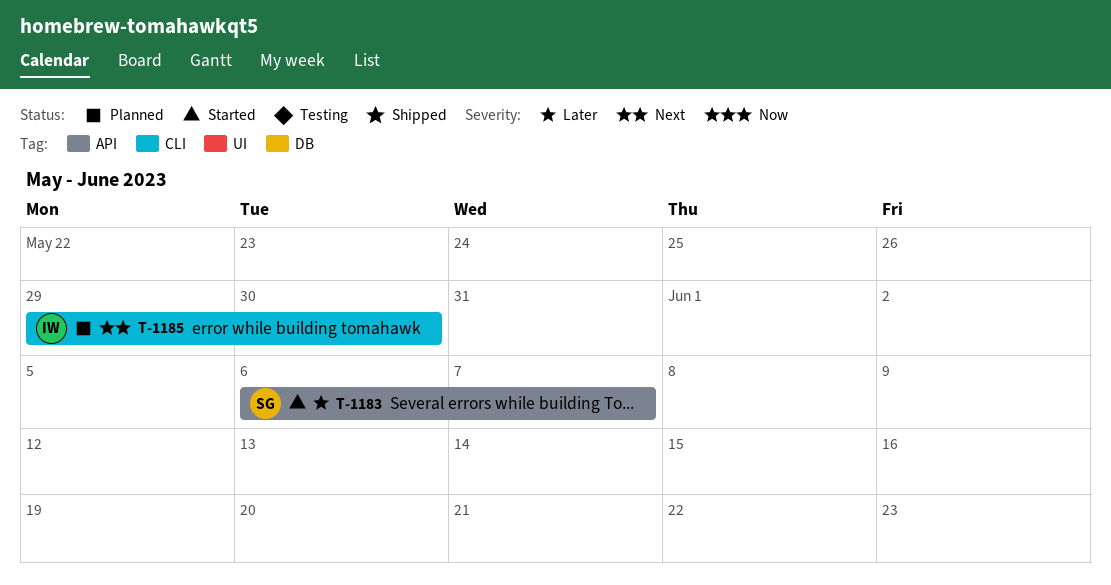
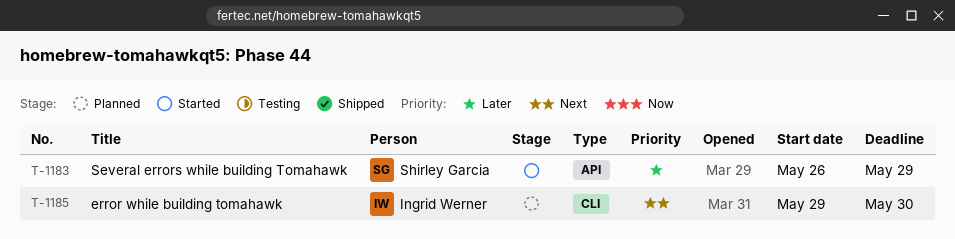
T-1183, start: Jun 6 -> May 26
T-1183, due: Jun 7 -> May 29

